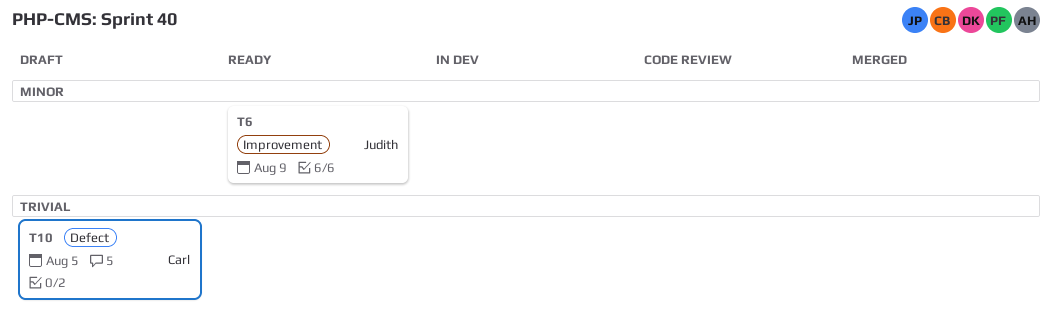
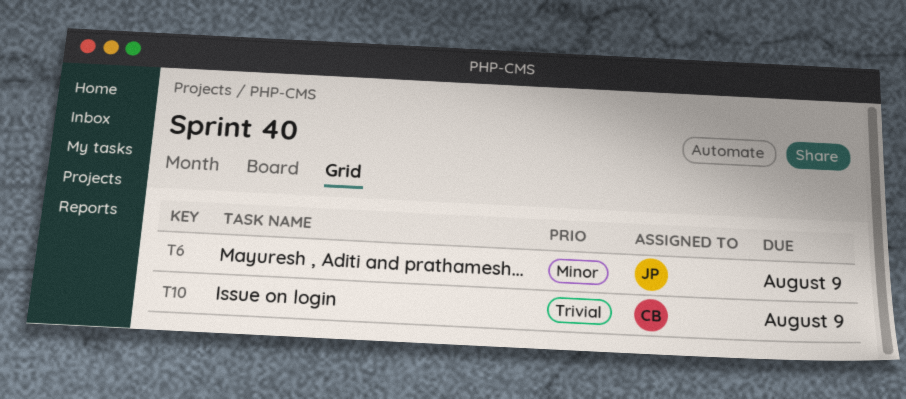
T10, due: Aug 5 -> Aug 9

